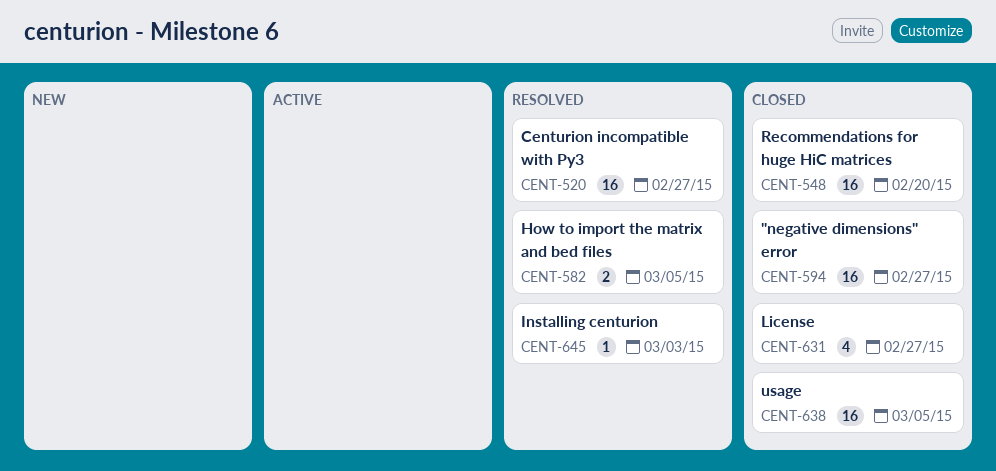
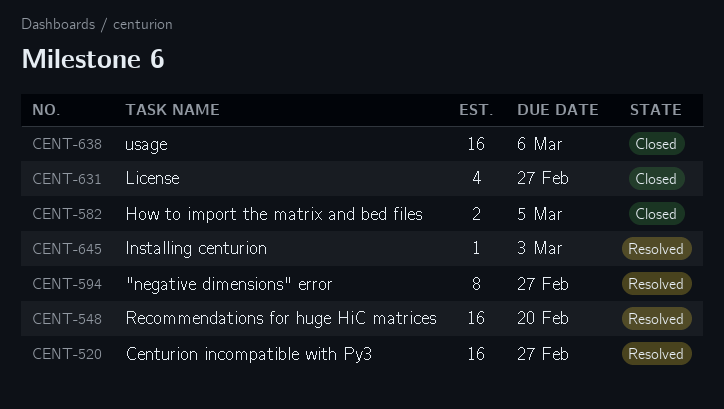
CENT-548, status: Closed -> Resolved
CENT-582, status: Resolved -> Closed
CENT-594, status: Closed -> Resolved
CENT-594, estimate: 16 -> 8
CENT-638, due: Mar 5 -> Mar 6

